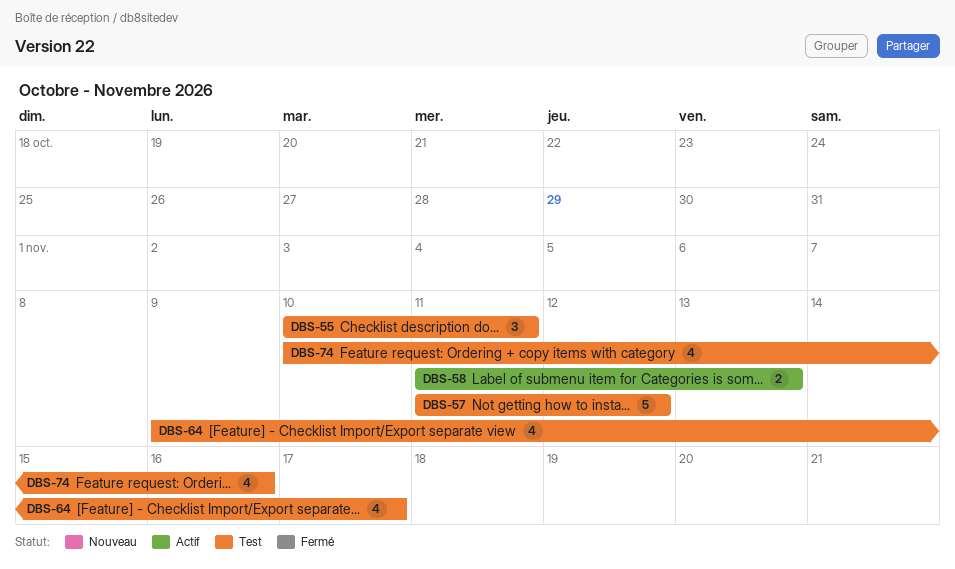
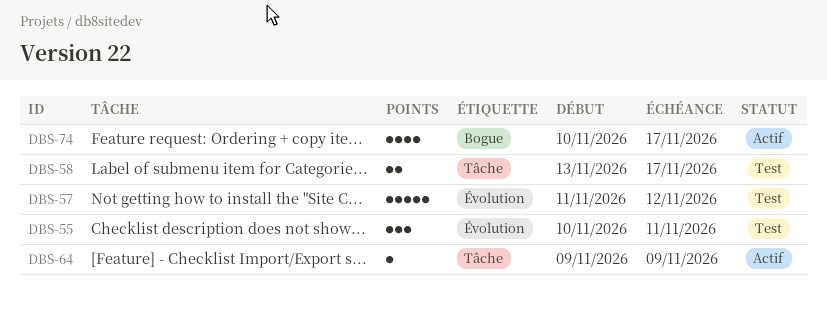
DBS-58, status: Actif -> Test
DBS-58, start: Nov 11 -> Nov 13
DBS-58, due: Nov 13 -> Nov 17
DBS-64, status: Test -> Actif
DBS-64, estimate: 4 -> 1
DBS-64, due: Nov 17 -> Nov 9
DBS-74, status: Test -> Actif
DBS-74, due: Nov 16 -> Nov 17

